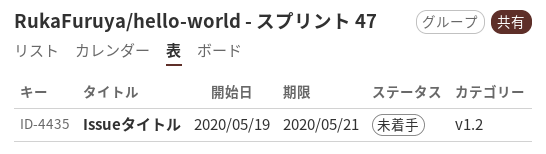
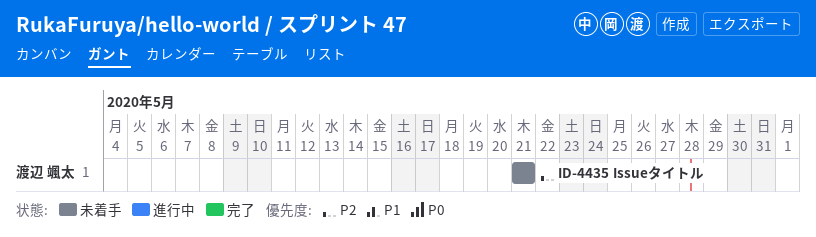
ID-4435, start: May 19 -> May 21

